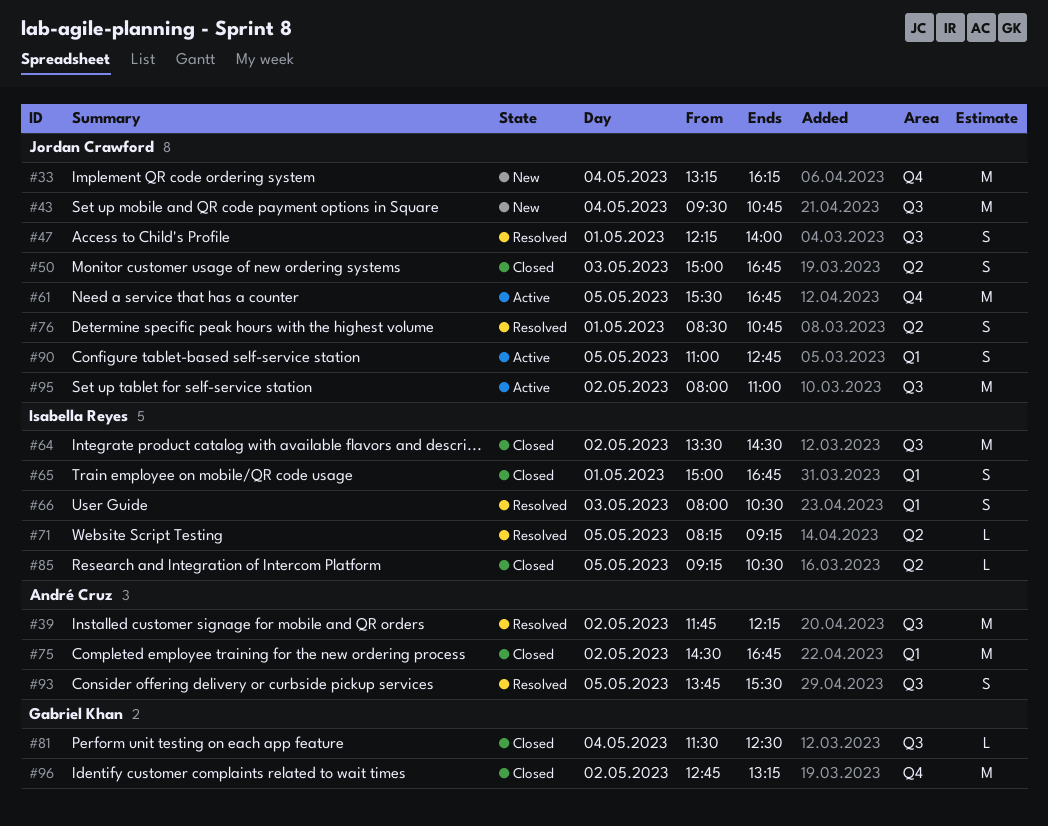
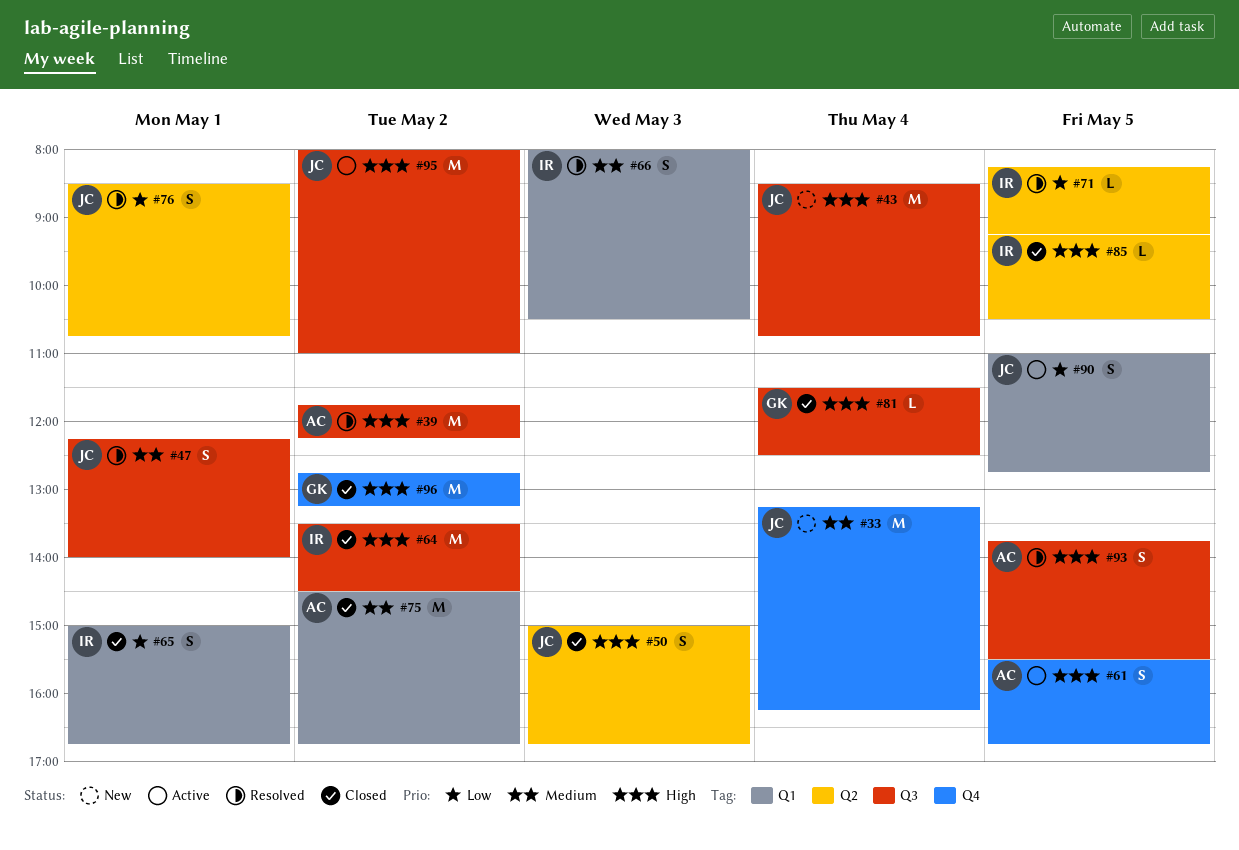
#43, begins: 09:30 -> 08:30
#61, owner: Jordan Crawford -> André Cruz
#61, estimate: M -> S

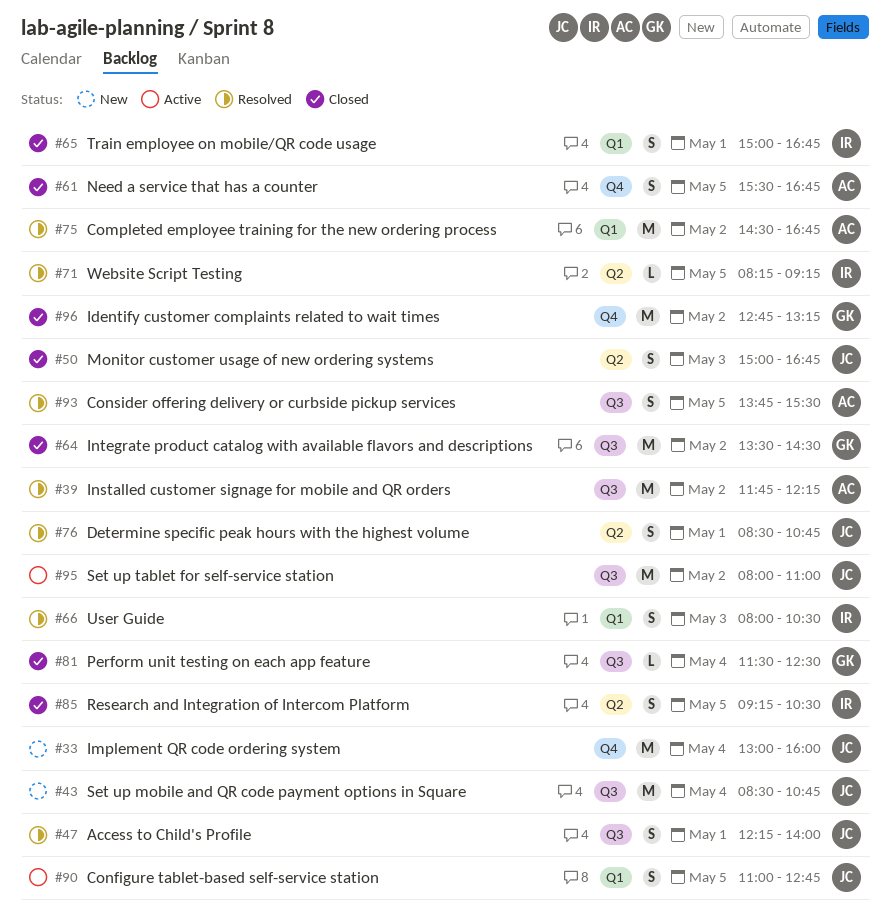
#33, begins: 13:15 -> 13:00
#33, ends: 16:15 -> 16:00
#61, status: Active -> Closed
#64, owner: IR -> GK
#75, status: Closed -> Resolved
#85, estimate: L -> S

